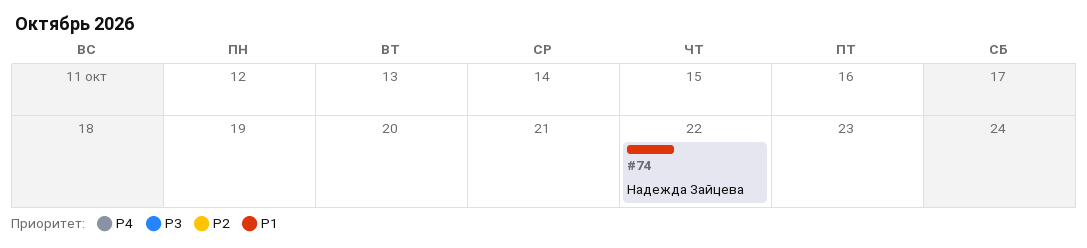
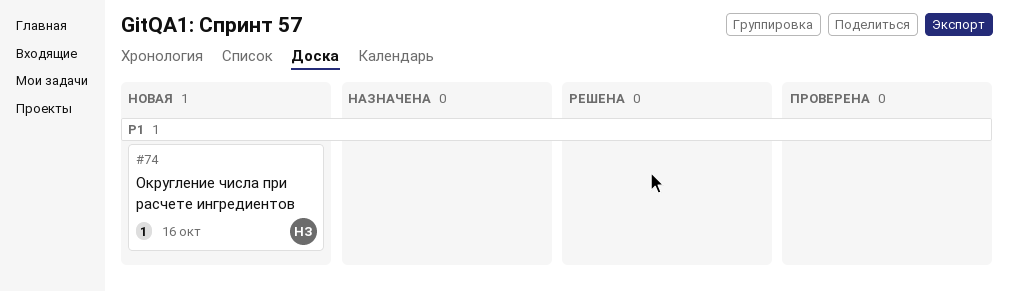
#74, due: Oct 22 -> Oct 16

